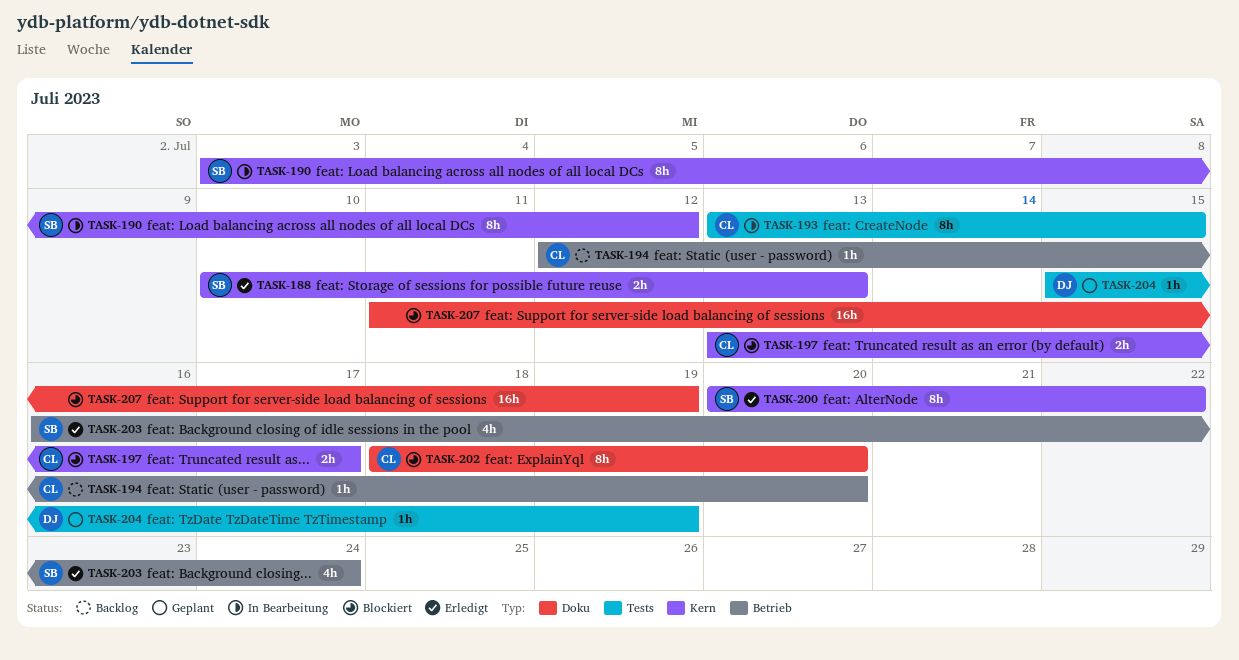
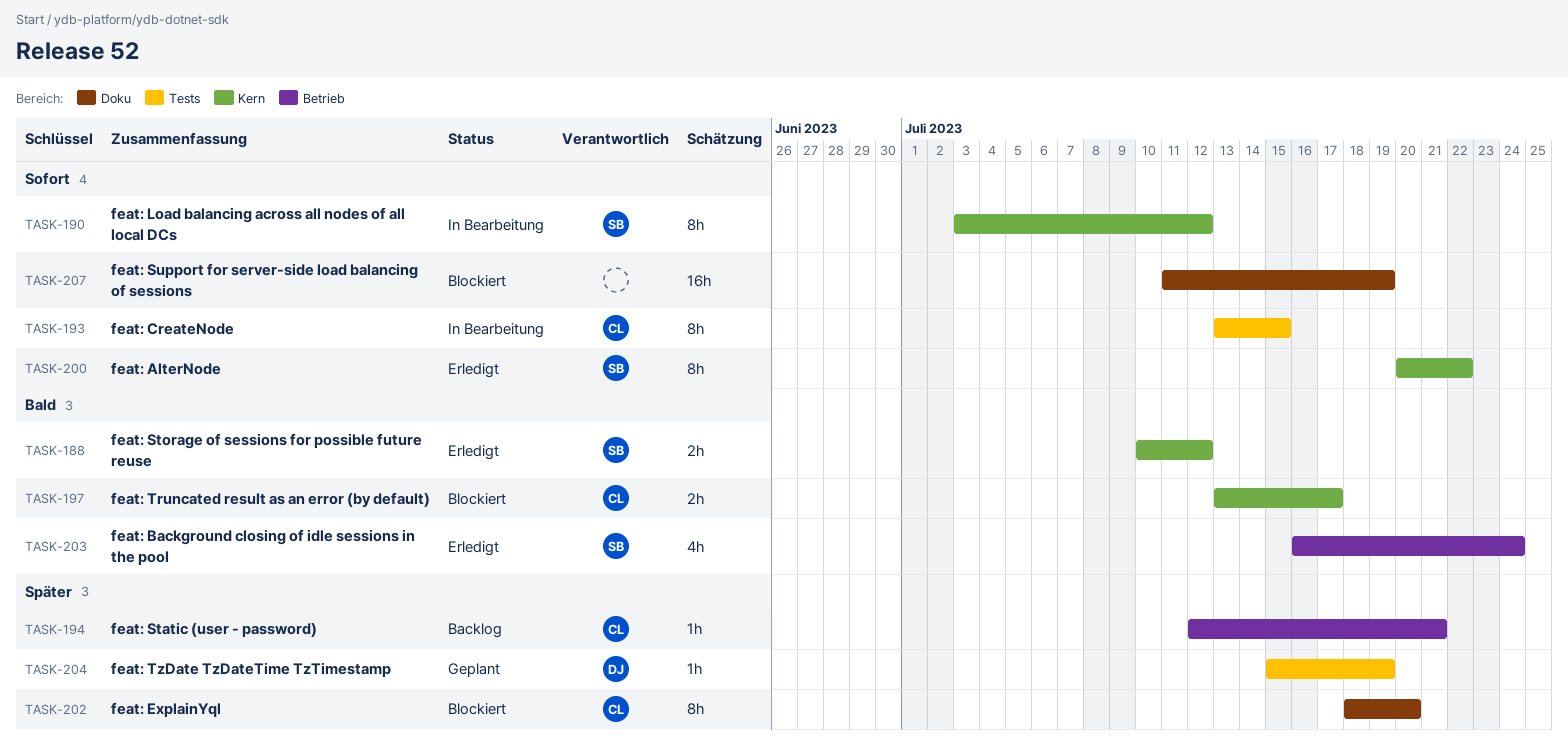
TASK-188, due: Jul 13 -> Jul 12
TASK-194, due: Jul 20 -> Jul 21

